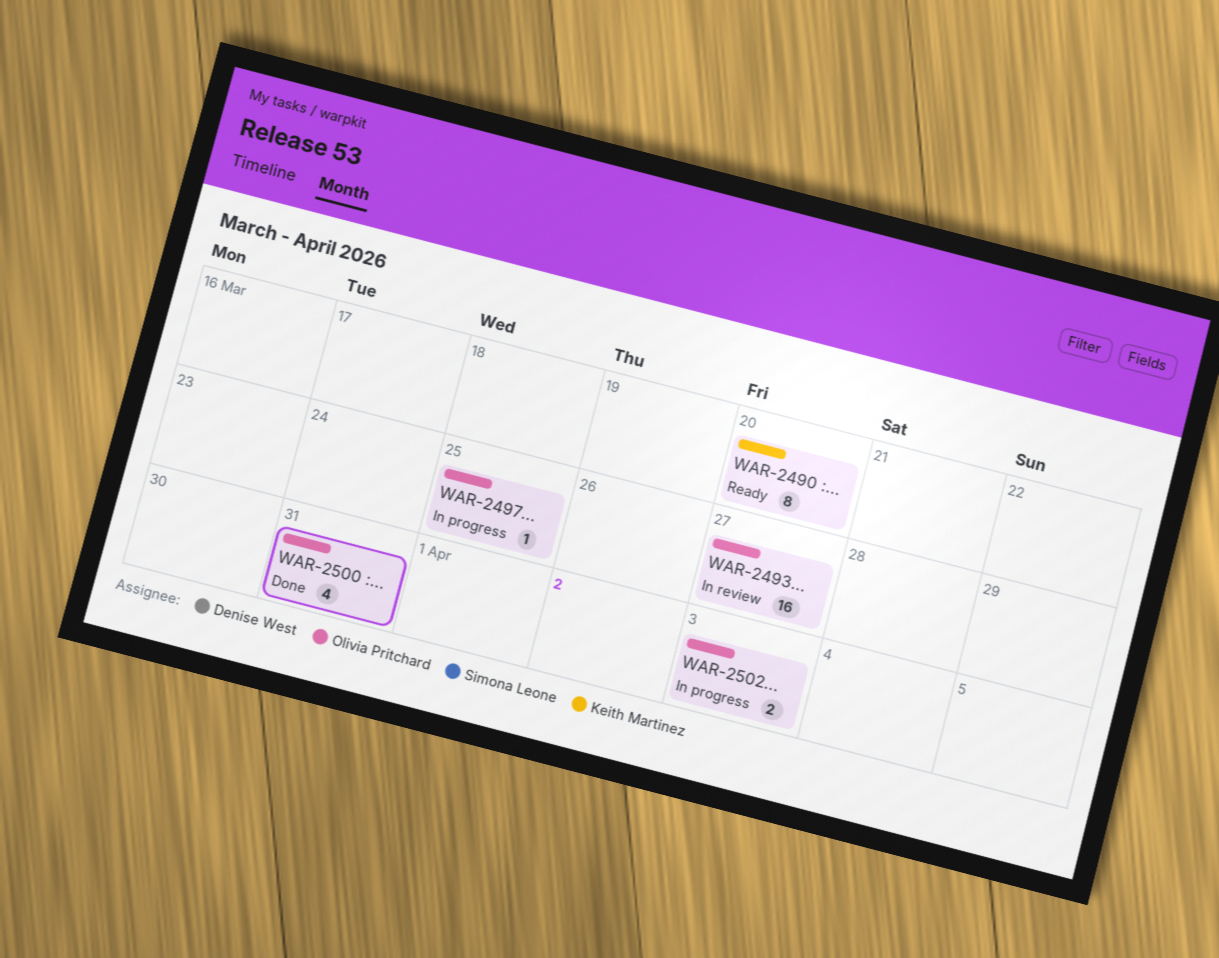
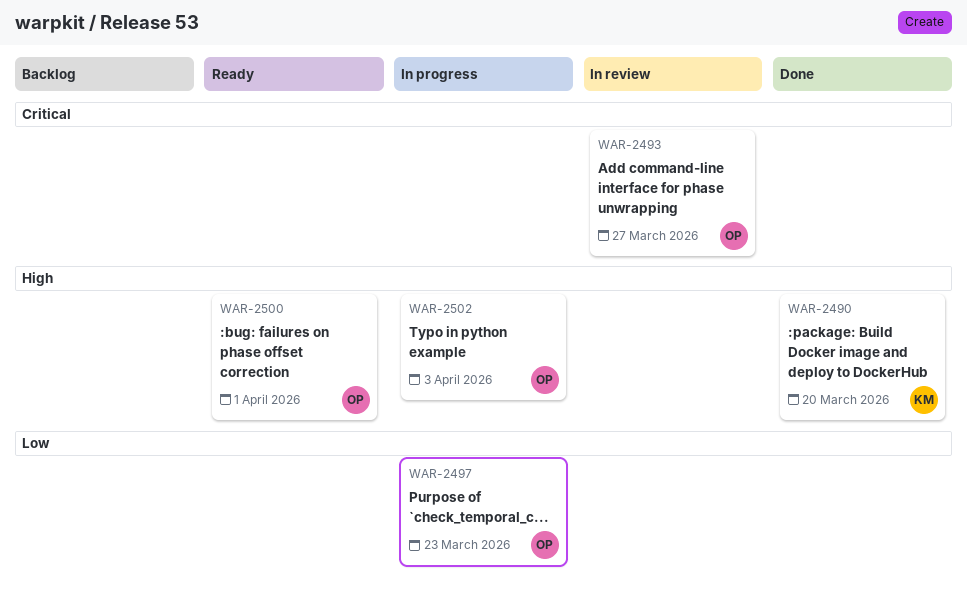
WAR-2490, status: Ready -> Done
WAR-2497, due: Mar 25 -> Mar 23
WAR-2500, status: Done -> Ready
WAR-2500, due: Mar 31 -> Apr 1

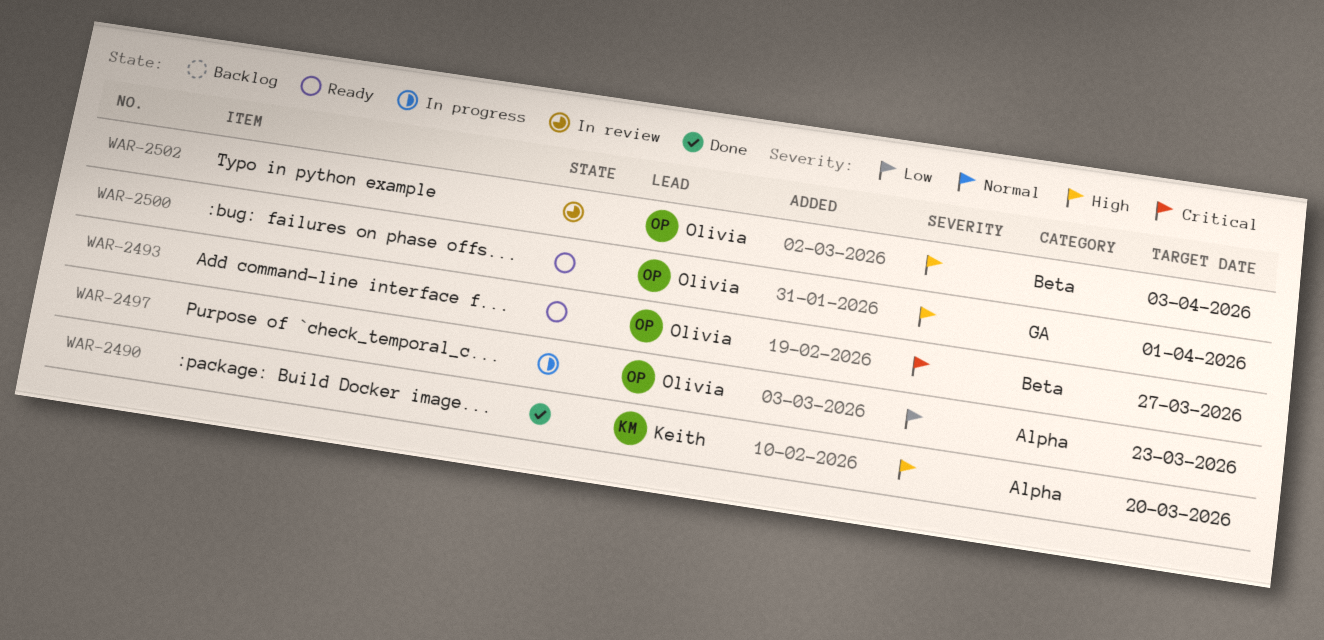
WAR-2493, status: In review -> Ready
WAR-2502, status: In progress -> In review

